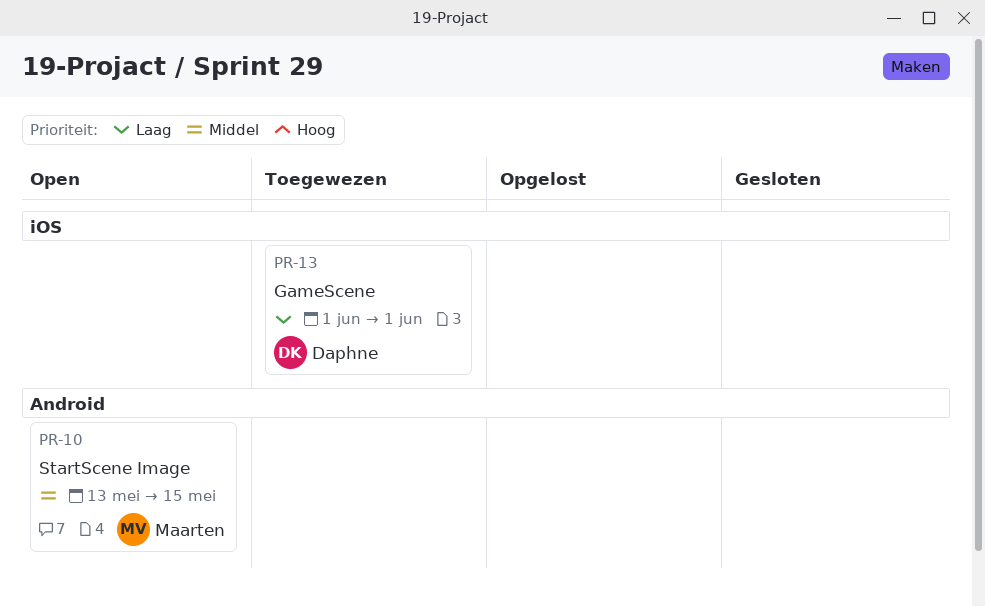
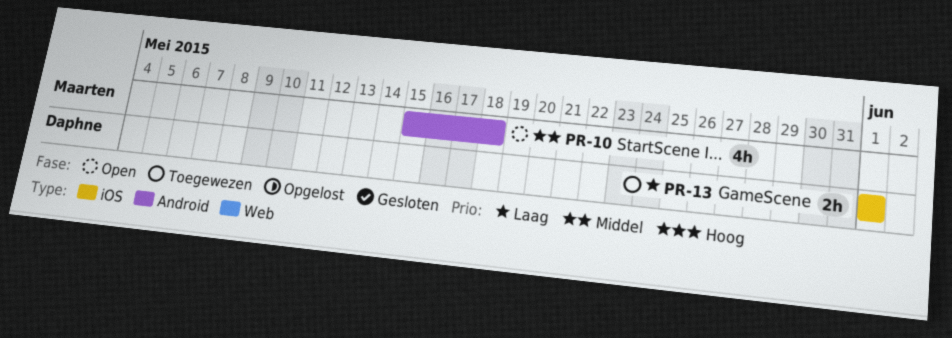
PR-10, start: May 13 -> May 15
PR-10, due: May 15 -> May 18

